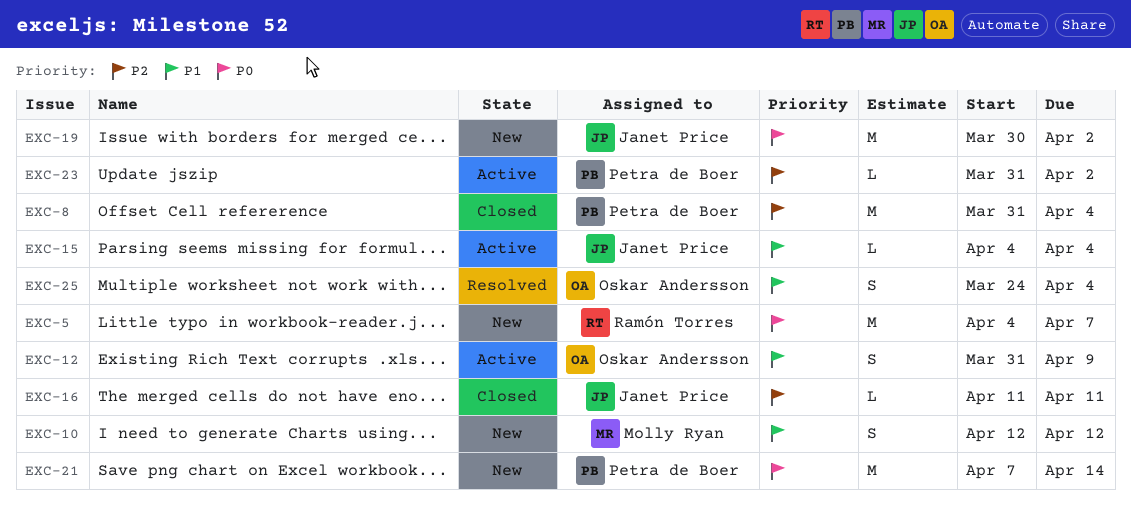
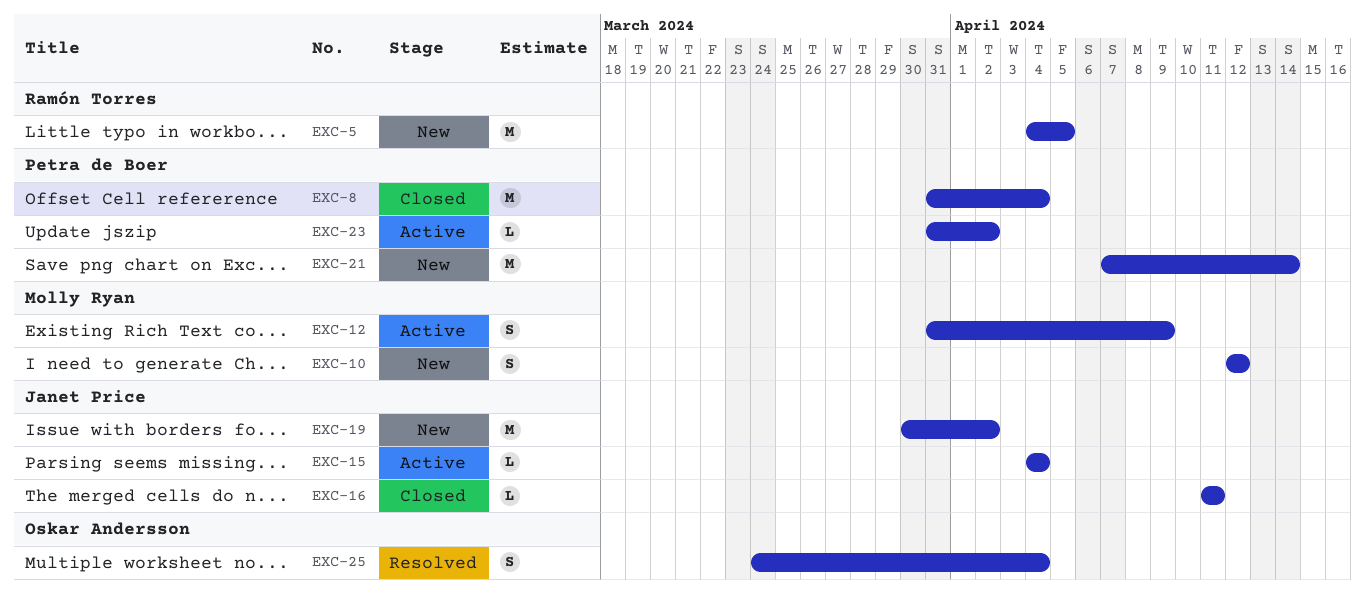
EXC-5, due: Apr 7 -> Apr 5
EXC-12, owner: Oskar Andersson -> Molly Ryan

